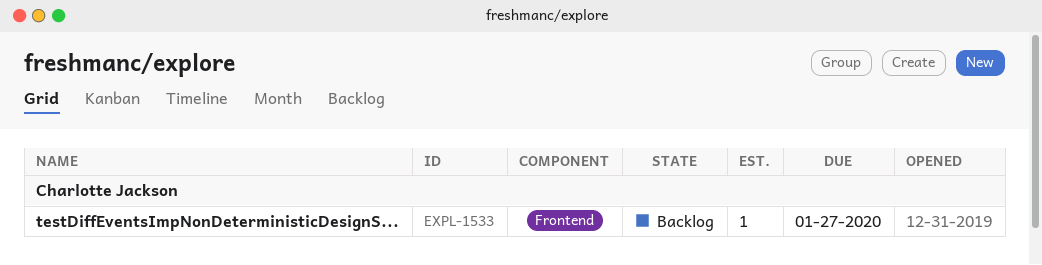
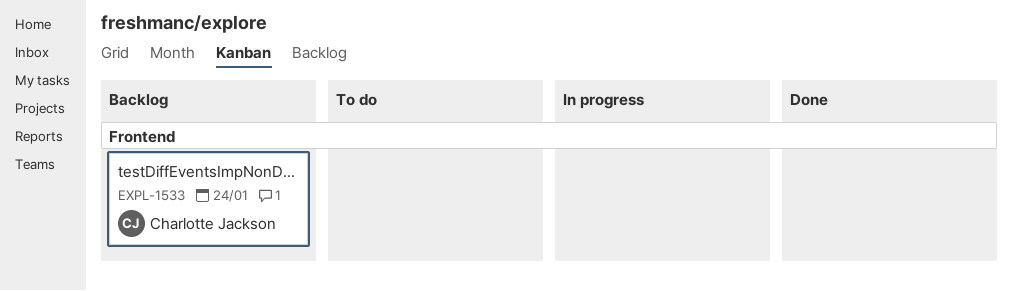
EXPL-1533, due: Jan 27 -> Jan 24

